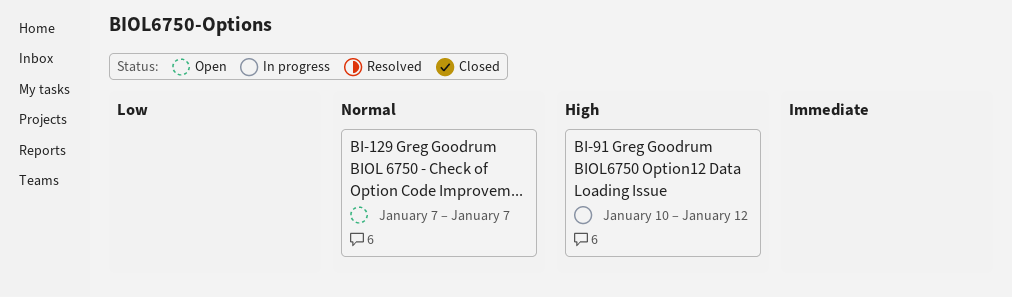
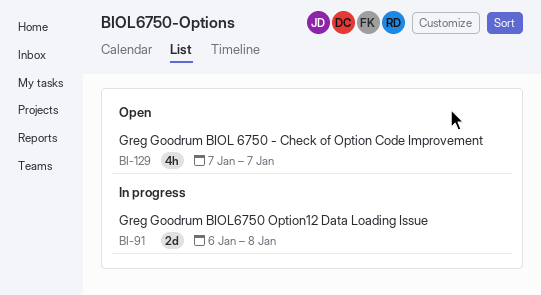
BI-91, start: Jan 10 -> Jan 6
BI-91, due: Jan 12 -> Jan 8

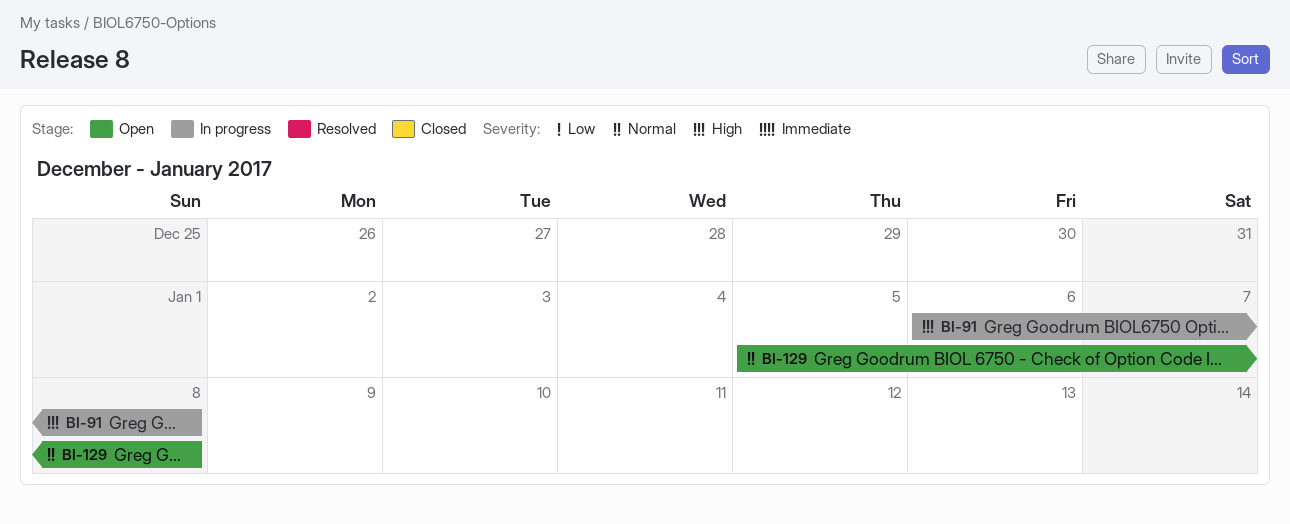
BI-129, start: Jan 7 -> Jan 5
BI-129, due: Jan 7 -> Jan 8

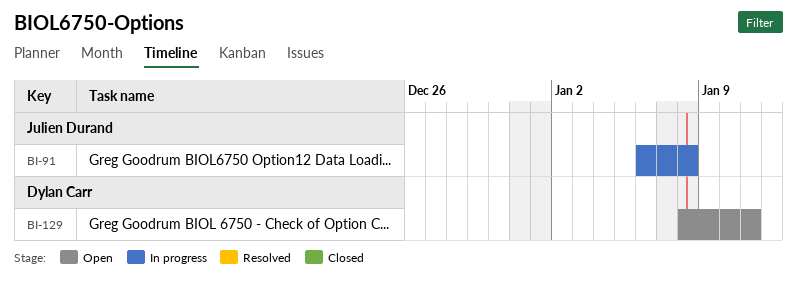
BI-129, start: Jan 5 -> Jan 8
BI-129, due: Jan 8 -> Jan 11

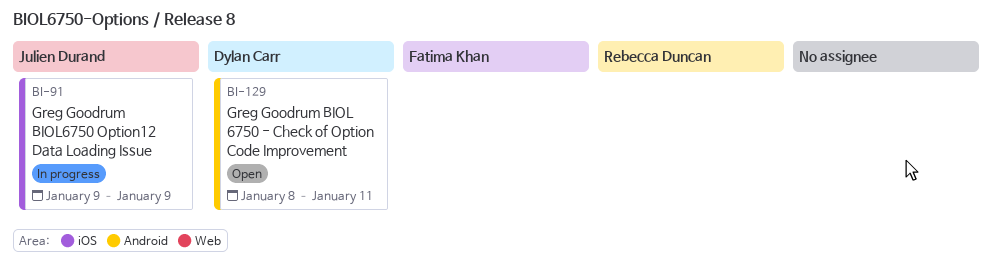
BI-91, start: Jan 6 -> Jan 9
BI-91, due: Jan 8 -> Jan 9

